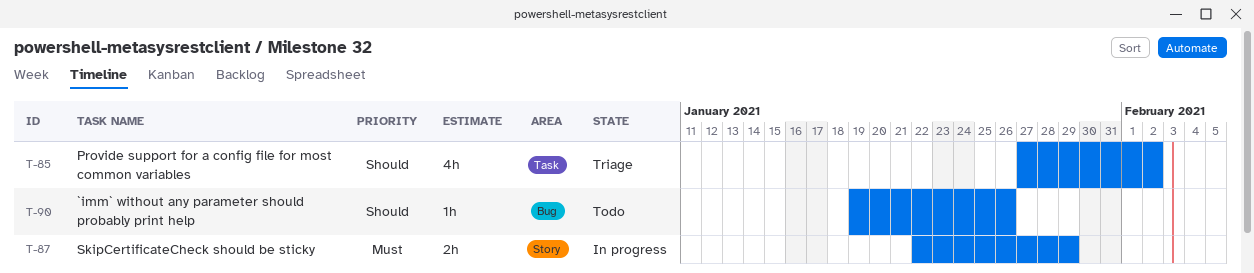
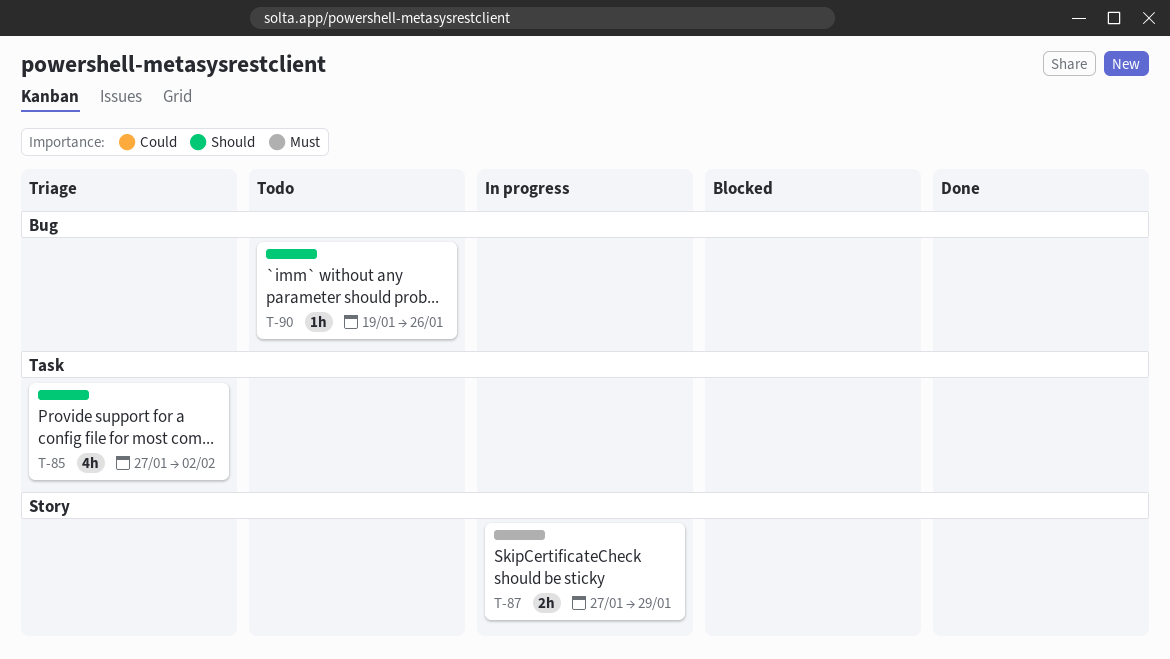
T-87, start: Jan 22 -> Jan 27

